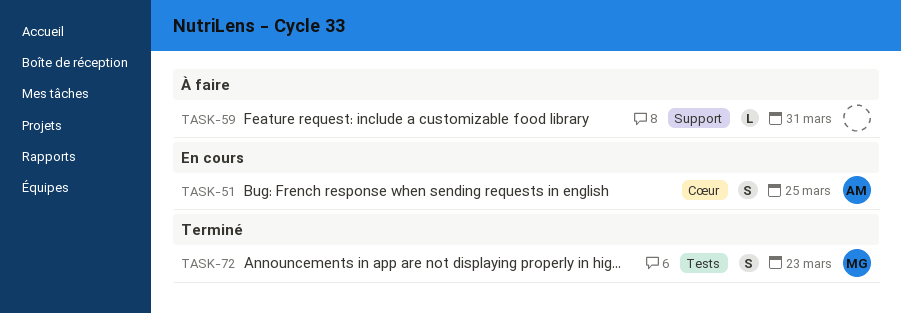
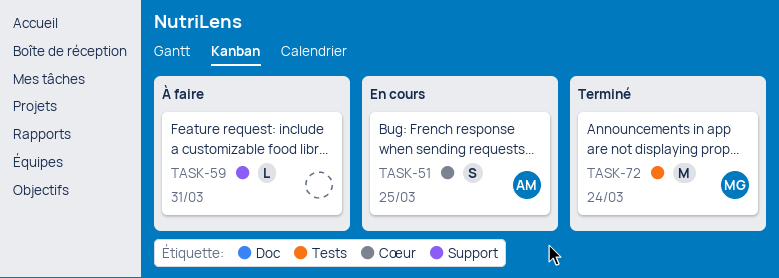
TASK-72, estimate: S -> M
TASK-72, due: Mar 23 -> Mar 24

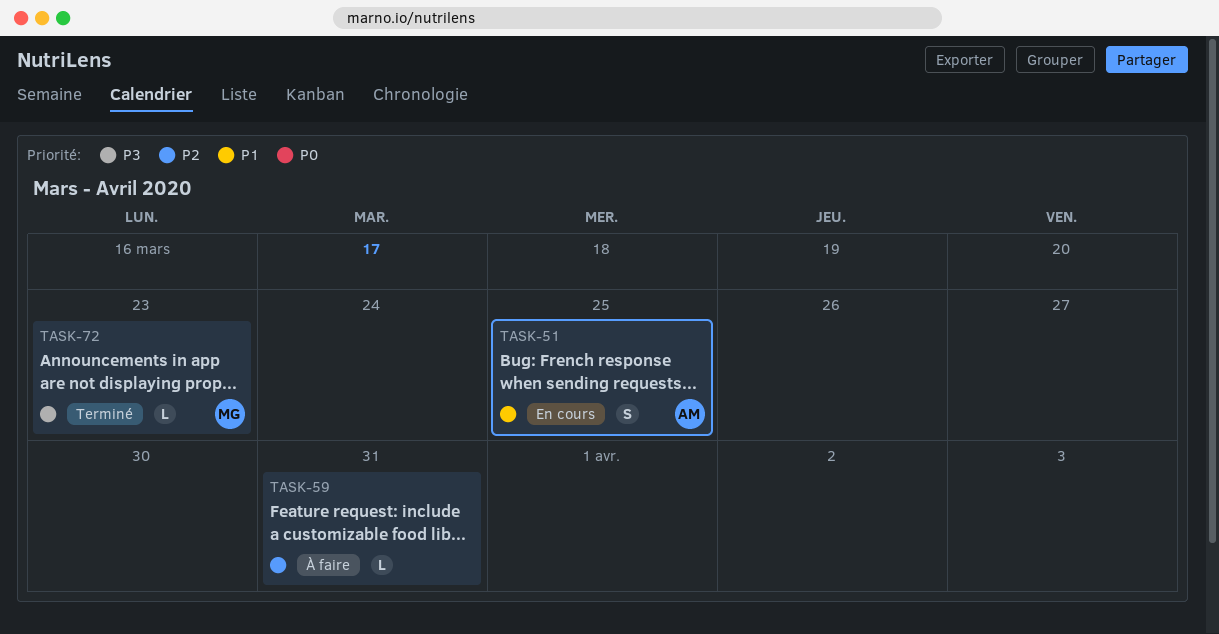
TASK-72, estimate: M -> L
TASK-72, due: Mar 24 -> Mar 23

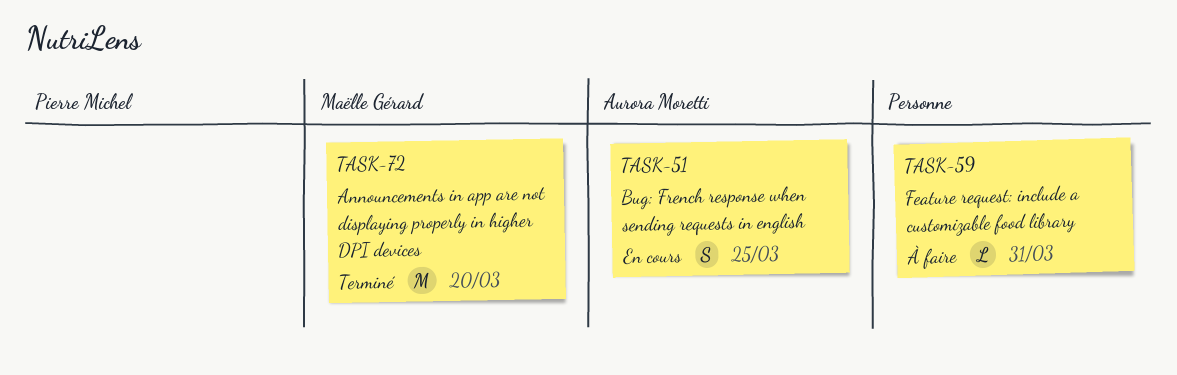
TASK-72, estimate: L -> M
TASK-72, due: Mar 23 -> Mar 20

